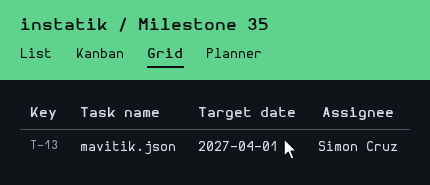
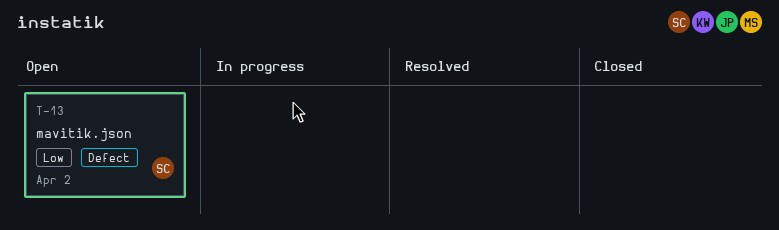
T-13, due: Apr 1 -> Apr 2

